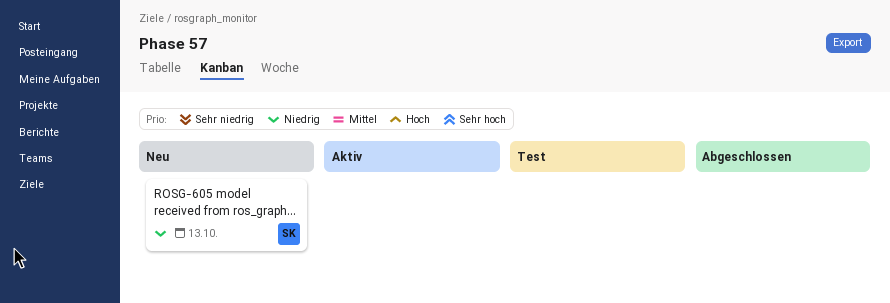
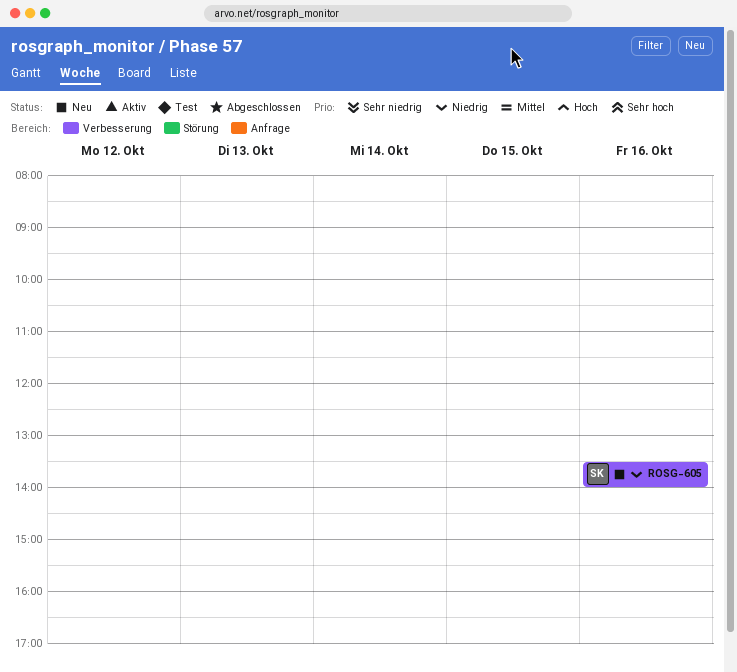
ROSG-605, day: Oct 13 -> Oct 16

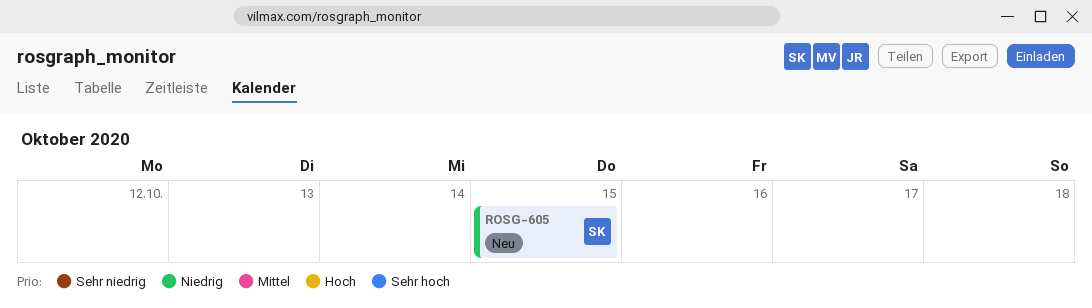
ROSG-605, day: Oct 16 -> Oct 15

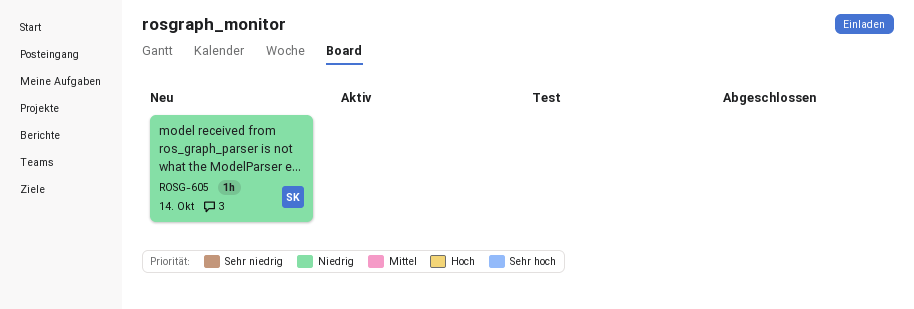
ROSG-605, day: Oct 15 -> Oct 14

